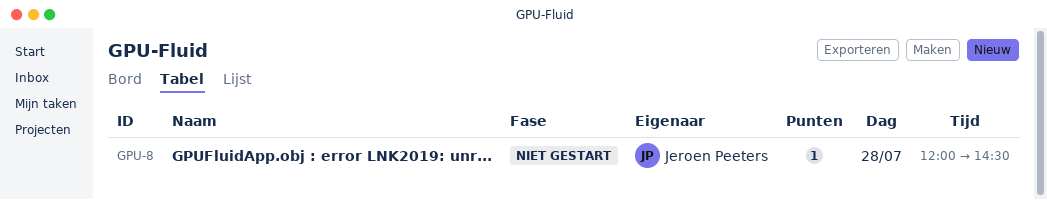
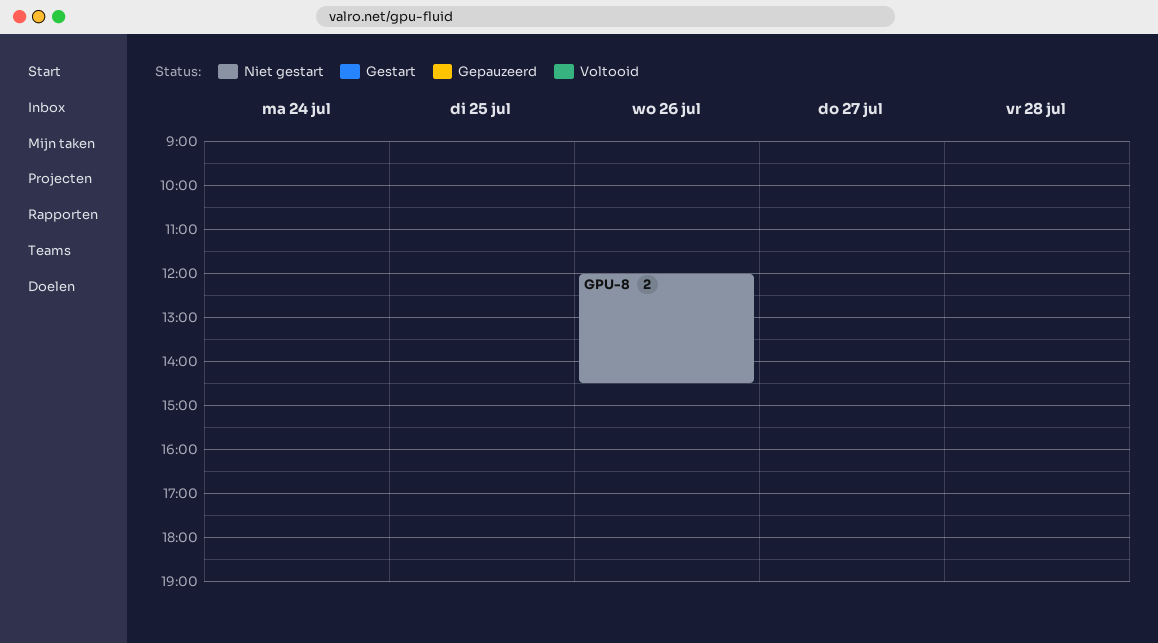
GPU-8, estimate: 1 -> 2
GPU-8, day: Jul 28 -> Jul 26

